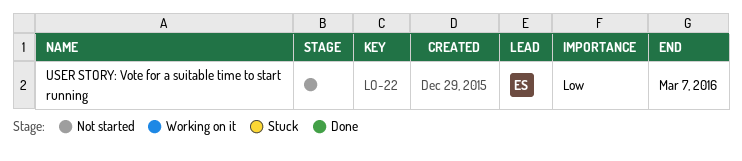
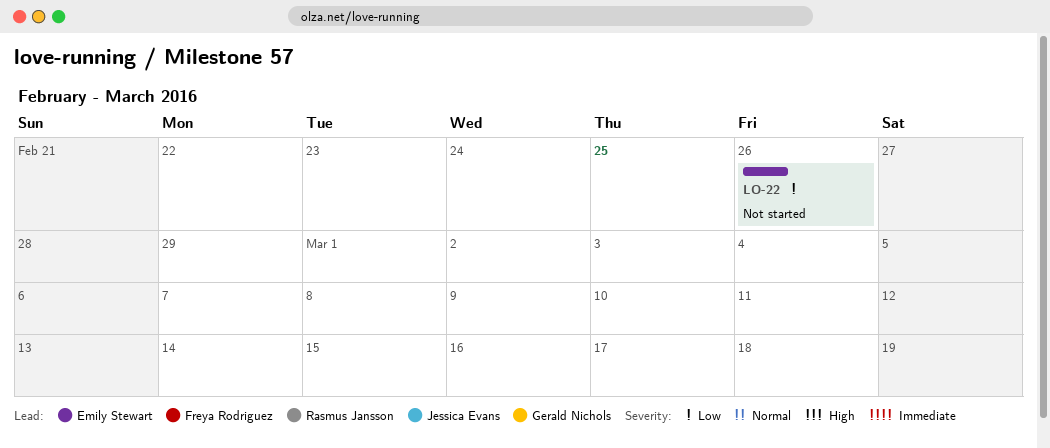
LO-22, due: Mar 7 -> Feb 26

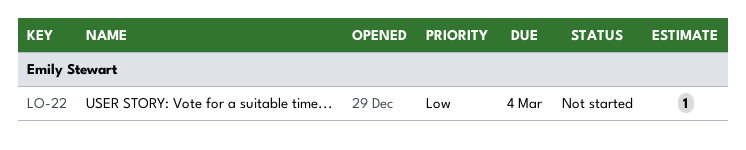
LO-22, due: Feb 26 -> Mar 4

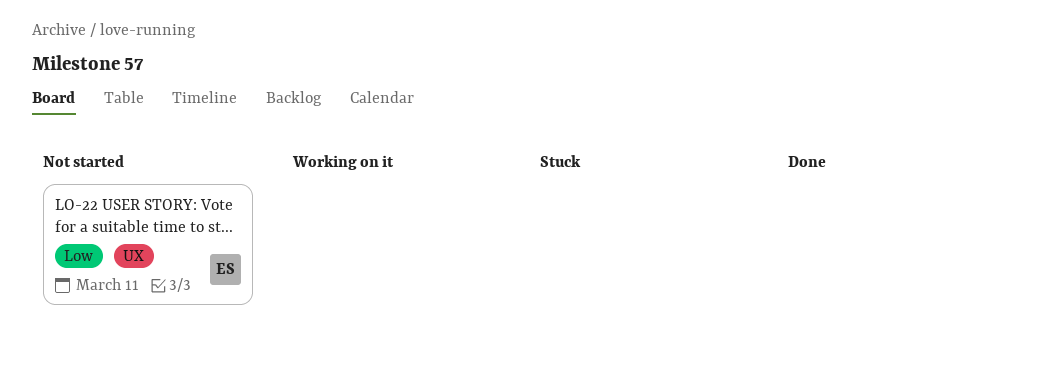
LO-22, due: Mar 4 -> Mar 11

